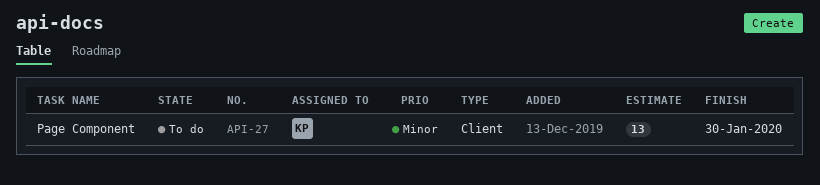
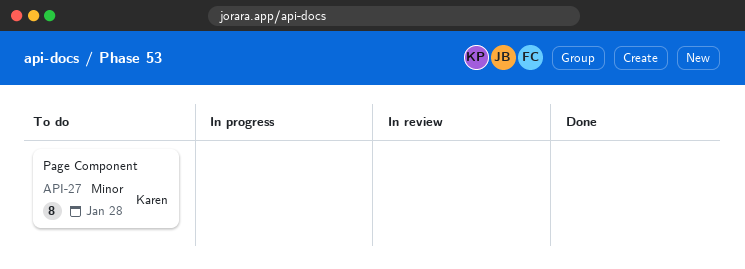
API-27, estimate: 13 -> 8
API-27, due: Jan 30 -> Jan 28

